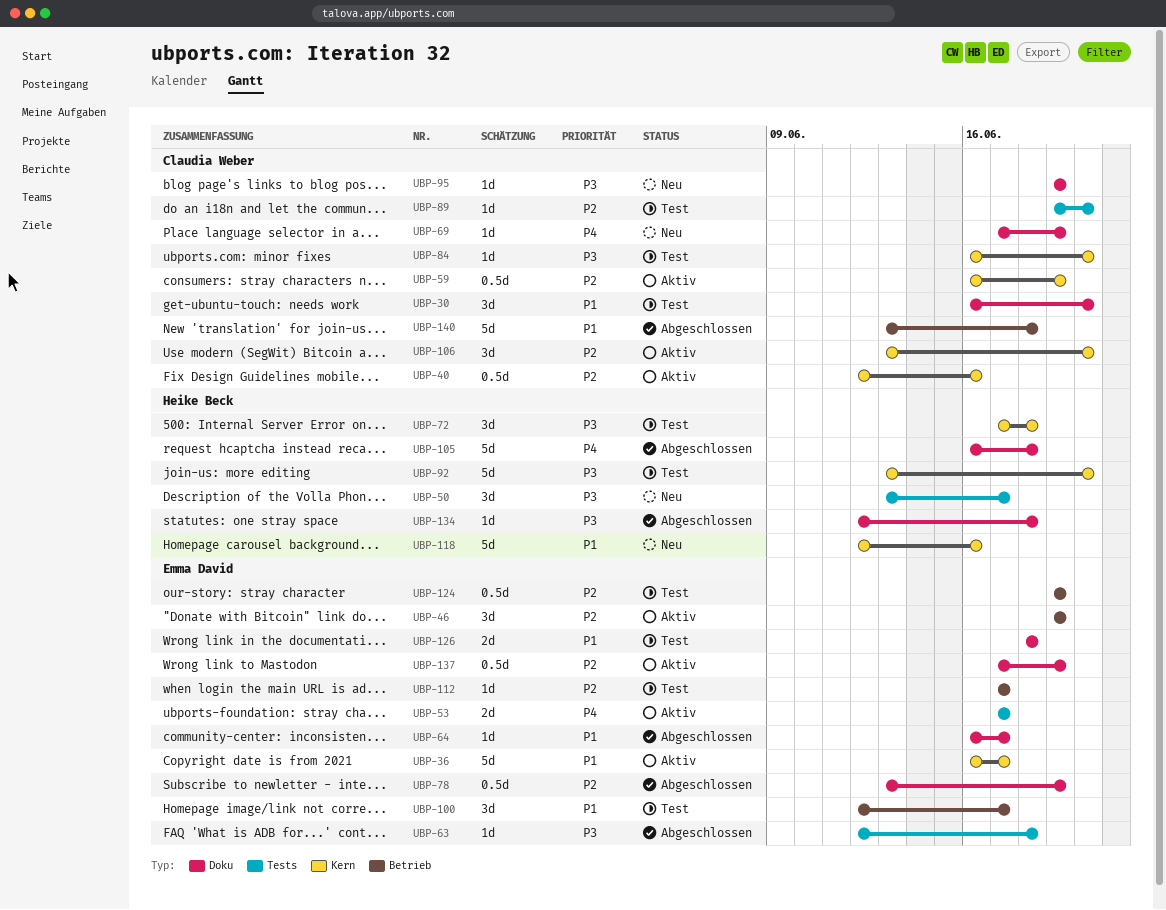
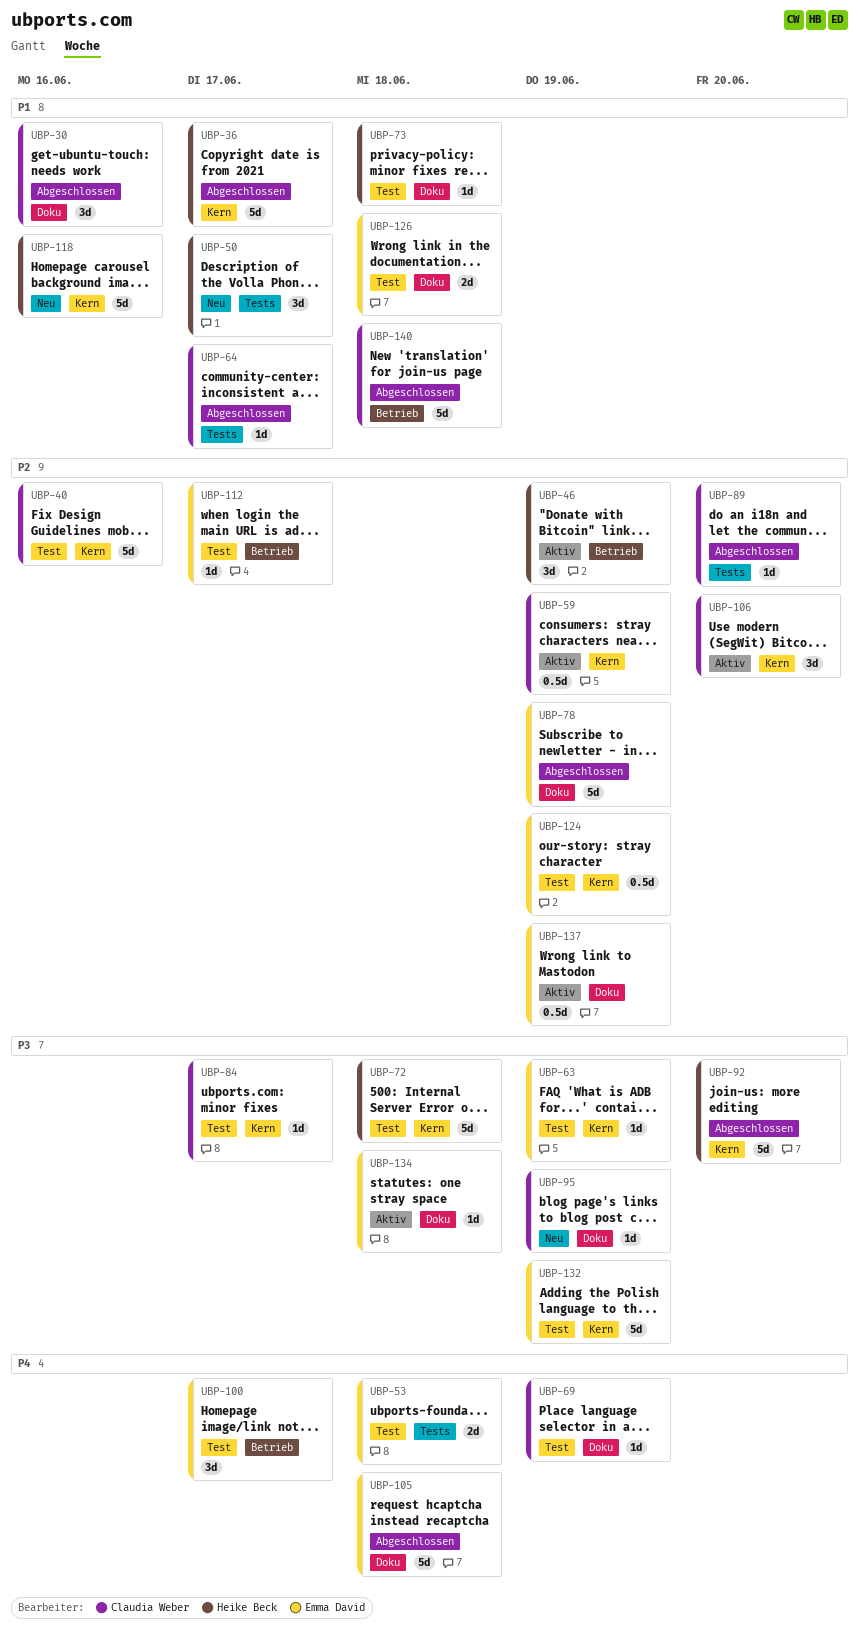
UBP-30, status: Test -> Abgeschlossen
UBP-30, due: Jun 20 -> Jun 16
UBP-36, status: Aktiv -> Abgeschlossen
UBP-36, owner: Emma David -> Heike Beck
UBP-40, status: Aktiv -> Test
UBP-40, estimate: 0.5d -> 5d
UBP-46, owner: Emma David -> Heike Beck
UBP-50, priority: P3 -> P1
UBP-53, status: Aktiv -> Test
UBP-53, due: Jun 17 -> Jun 18
UBP-63, status: Abgeschlossen -> Test
UBP-63, label: Tests -> Kern
UBP-63, due: Jun 18 -> Jun 19
UBP-64, owner: Emma David -> Claudia Weber
UBP-64, label: Doku -> Tests
UBP-69, status: Neu -> Test
UBP-72, estimate: 3d -> 5d
UBP-73: none -> present
UBP-78, estimate: 0.5d -> 5d
UBP-84, due: Jun 20 -> Jun 17
UBP-89, status: Test -> Abgeschlossen
UBP-92, status: Test -> Abgeschlossen
UBP-100, priority: P1 -> P4
UBP-105, owner: Heike Beck -> Emma David
UBP-124, label: Betrieb -> Kern
UBP-132: none -> present
UBP-134, status: Abgeschlossen -> Aktiv
UBP-134, owner: Heike Beck -> Emma David

